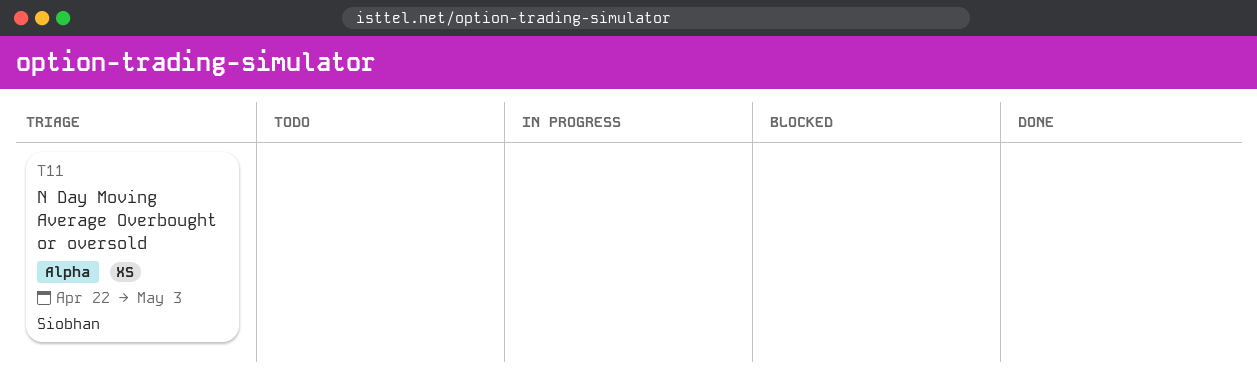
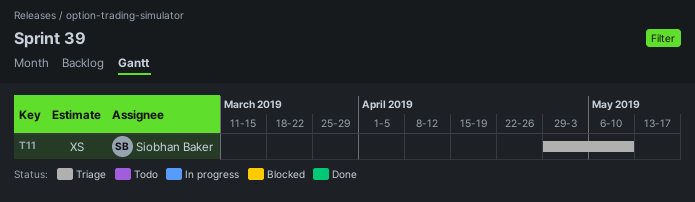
T11, start: Apr 22 -> Apr 29
T11, due: May 3 -> May 10

